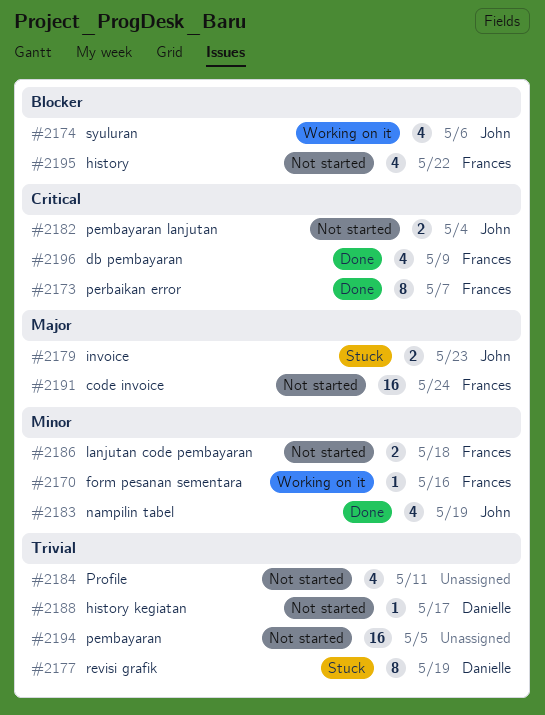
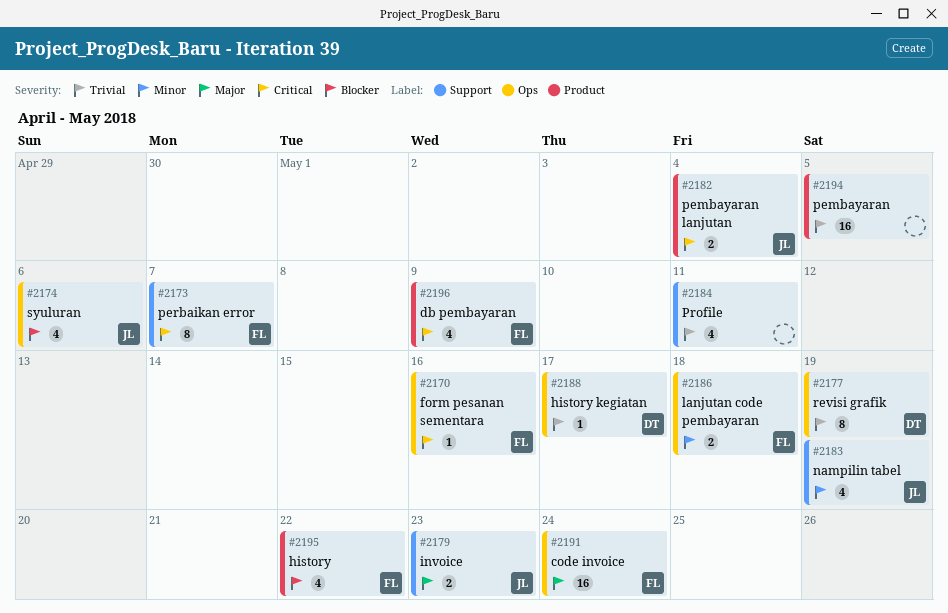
#2170, priority: Minor -> Critical

